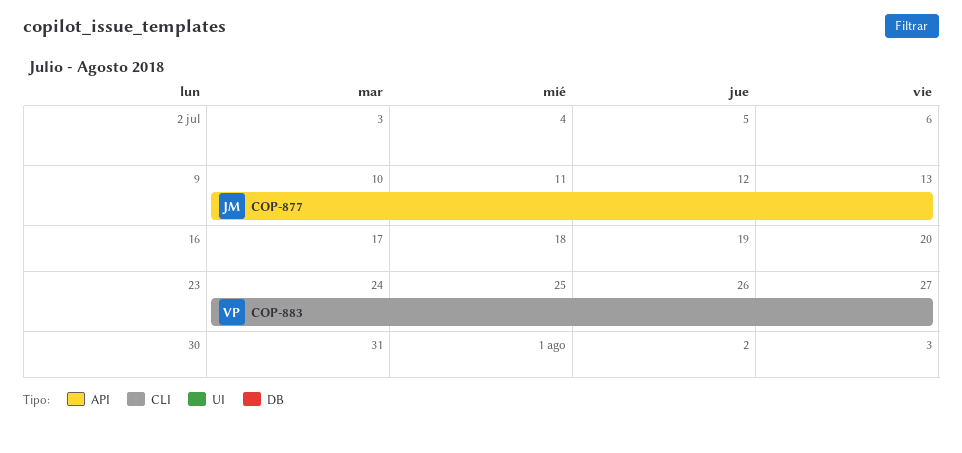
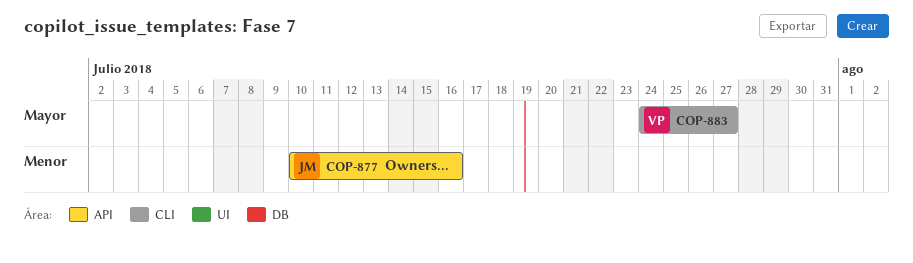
COP-877, due: Jul 13 -> Jul 16

